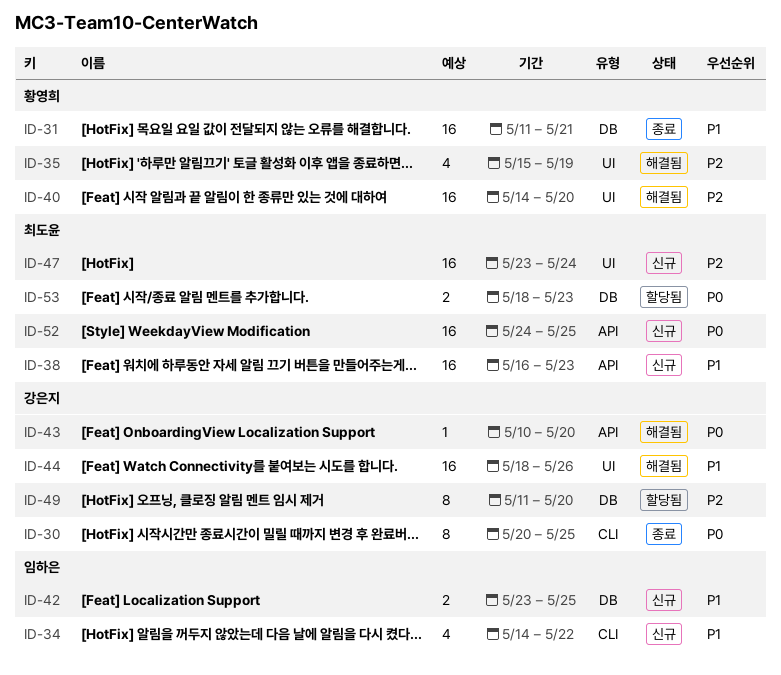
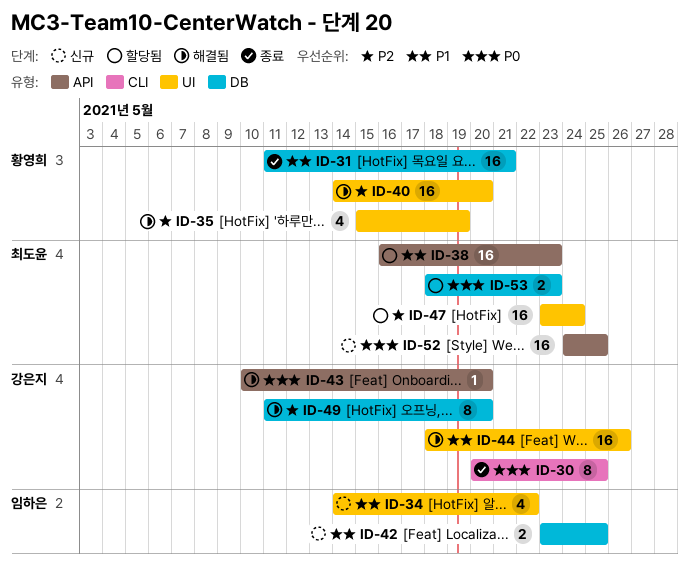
ID-34, label: CLI -> UI
ID-38, status: 신규 -> 할당됨
ID-47, status: 신규 -> 할당됨
ID-49, status: 할당됨 -> 해결됨

